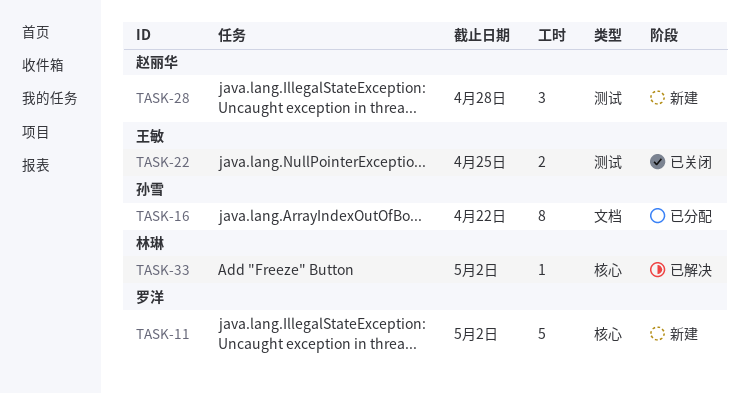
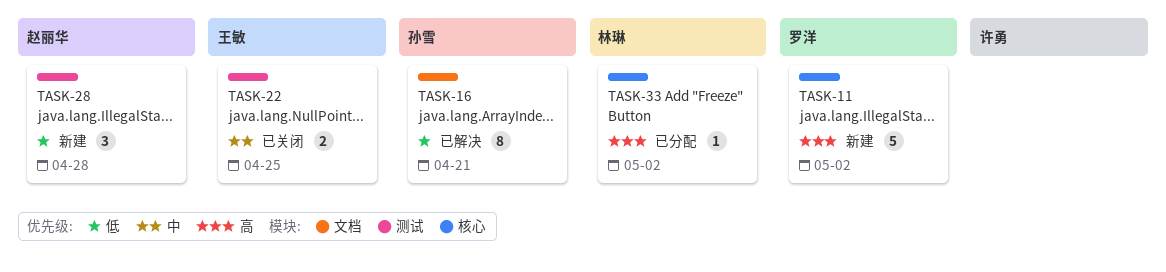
TASK-16, status: 已分配 -> 已解决
TASK-16, due: Apr 22 -> Apr 21
TASK-33, status: 已解决 -> 已分配

